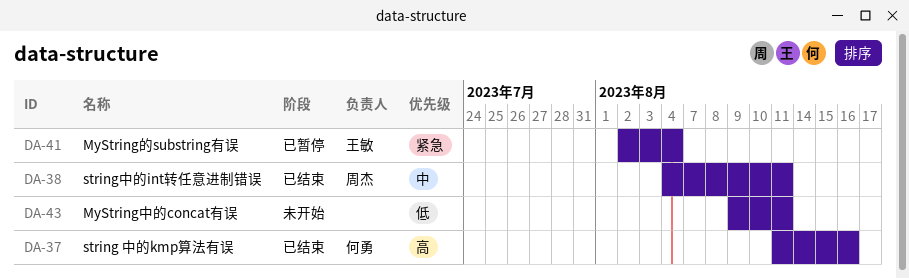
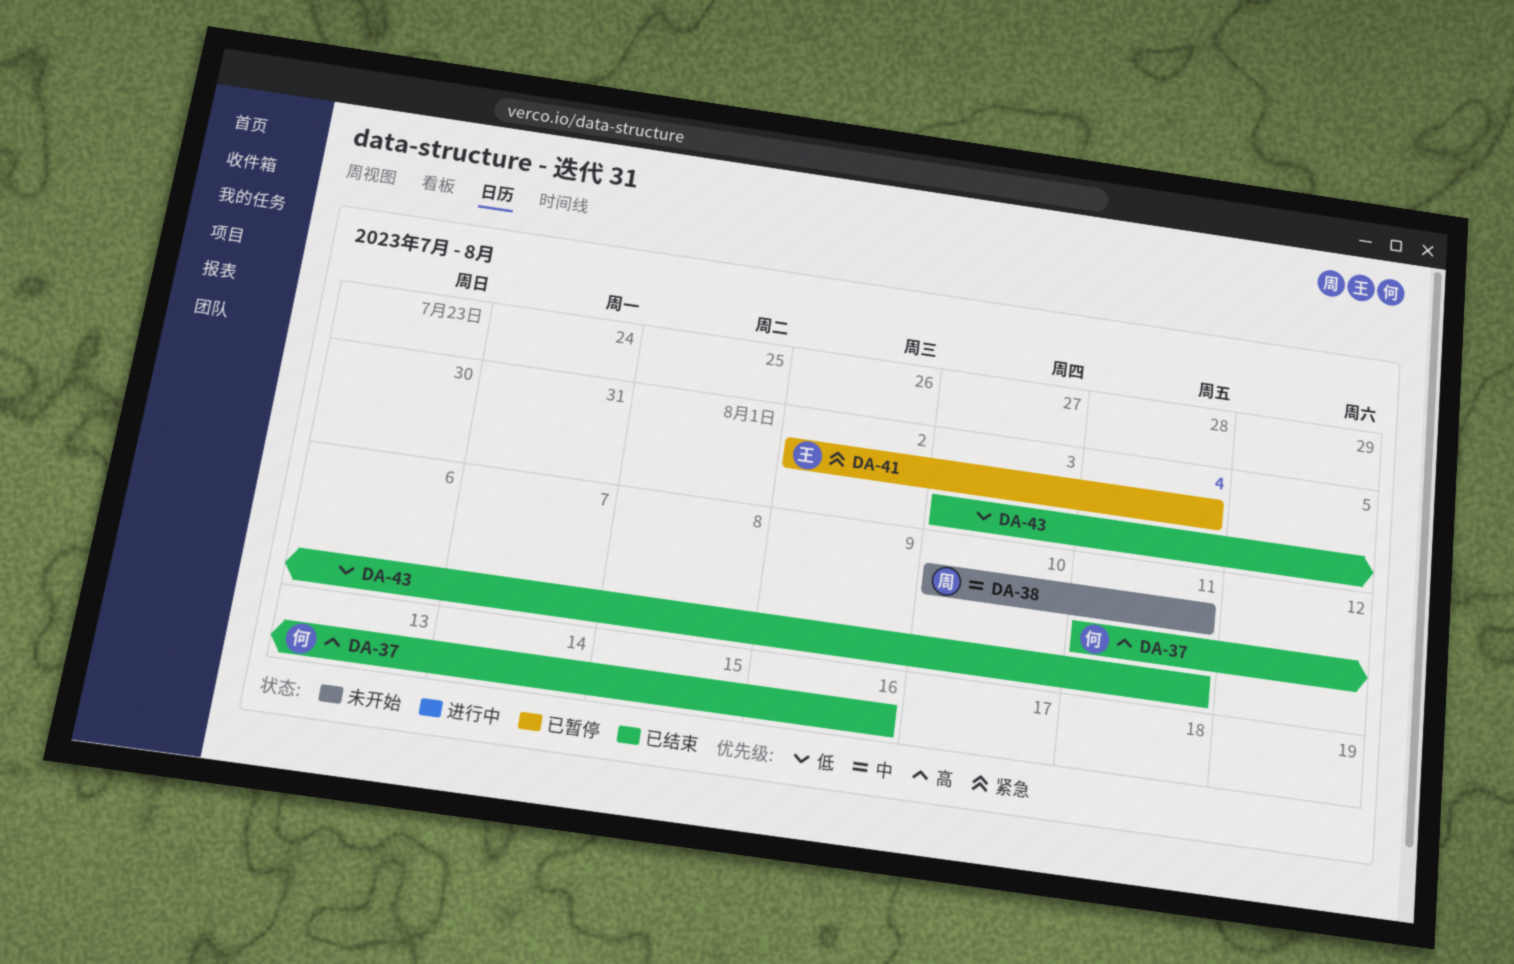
DA-38, status: 已结束 -> 未开始
DA-38, start: Aug 4 -> Aug 10
DA-43, status: 未开始 -> 已结束
DA-43, start: Aug 9 -> Aug 3

